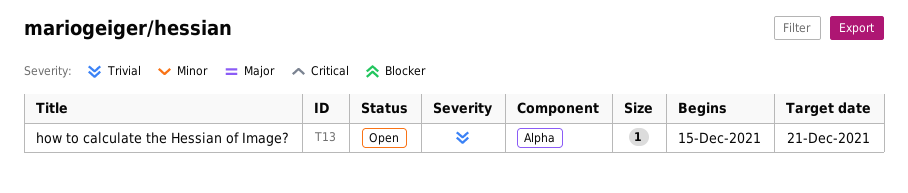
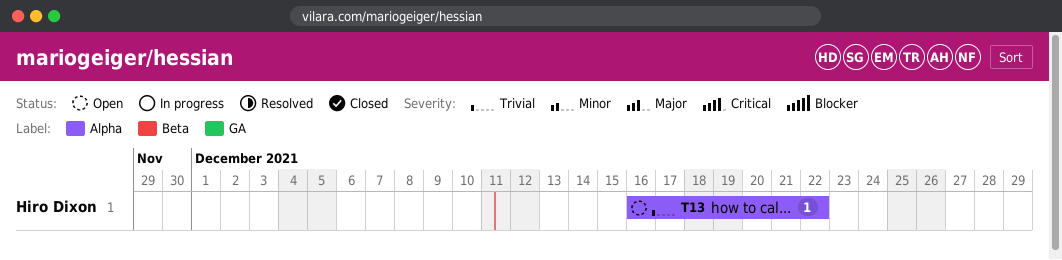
T13, start: Dec 15 -> Dec 16
T13, due: Dec 21 -> Dec 22

